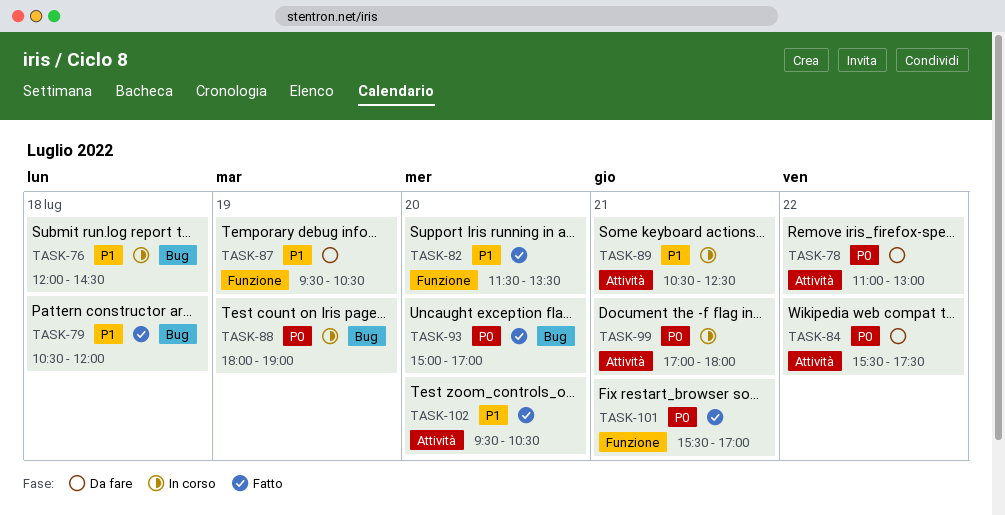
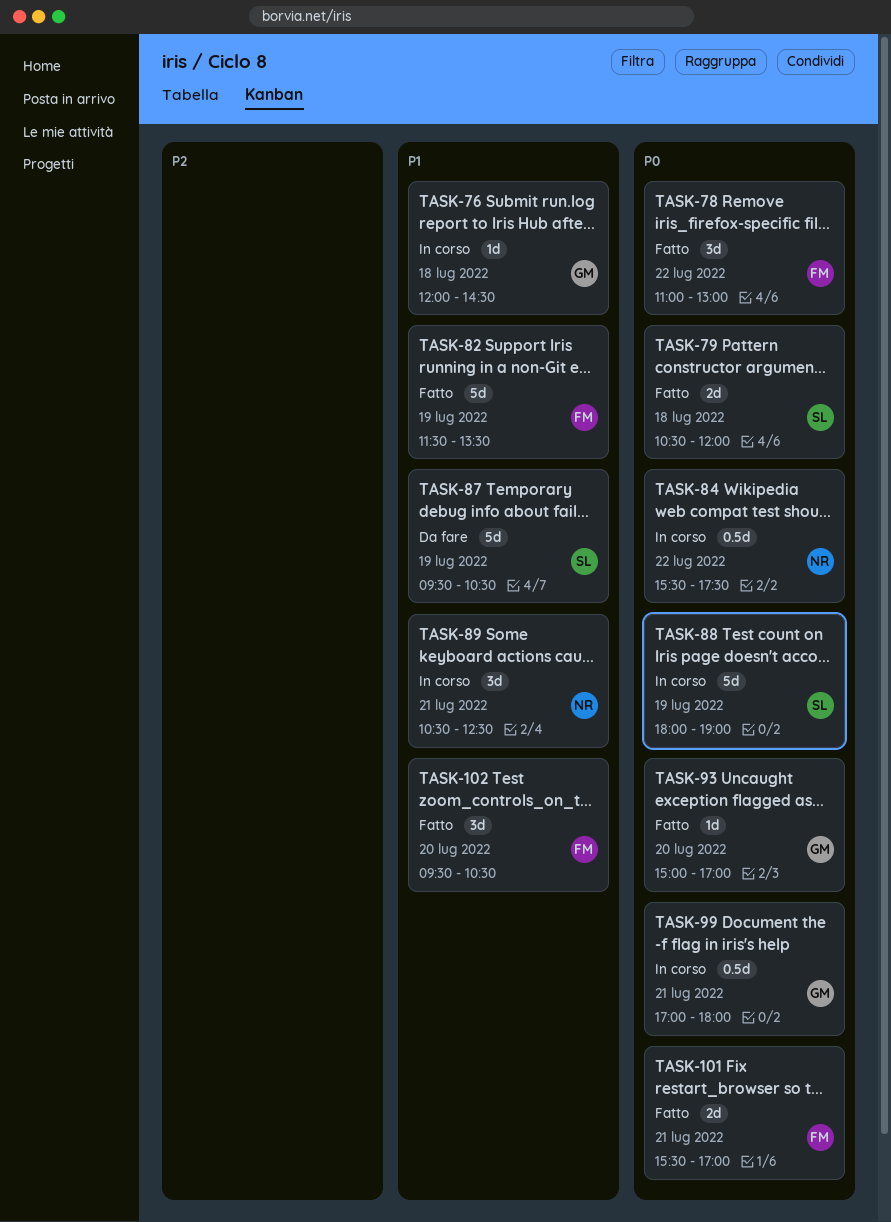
TASK-78, status: Da fare -> Fatto
TASK-79, priority: P1 -> P0
TASK-82, day: Jul 20 -> Jul 19
TASK-84, status: Da fare -> In corso

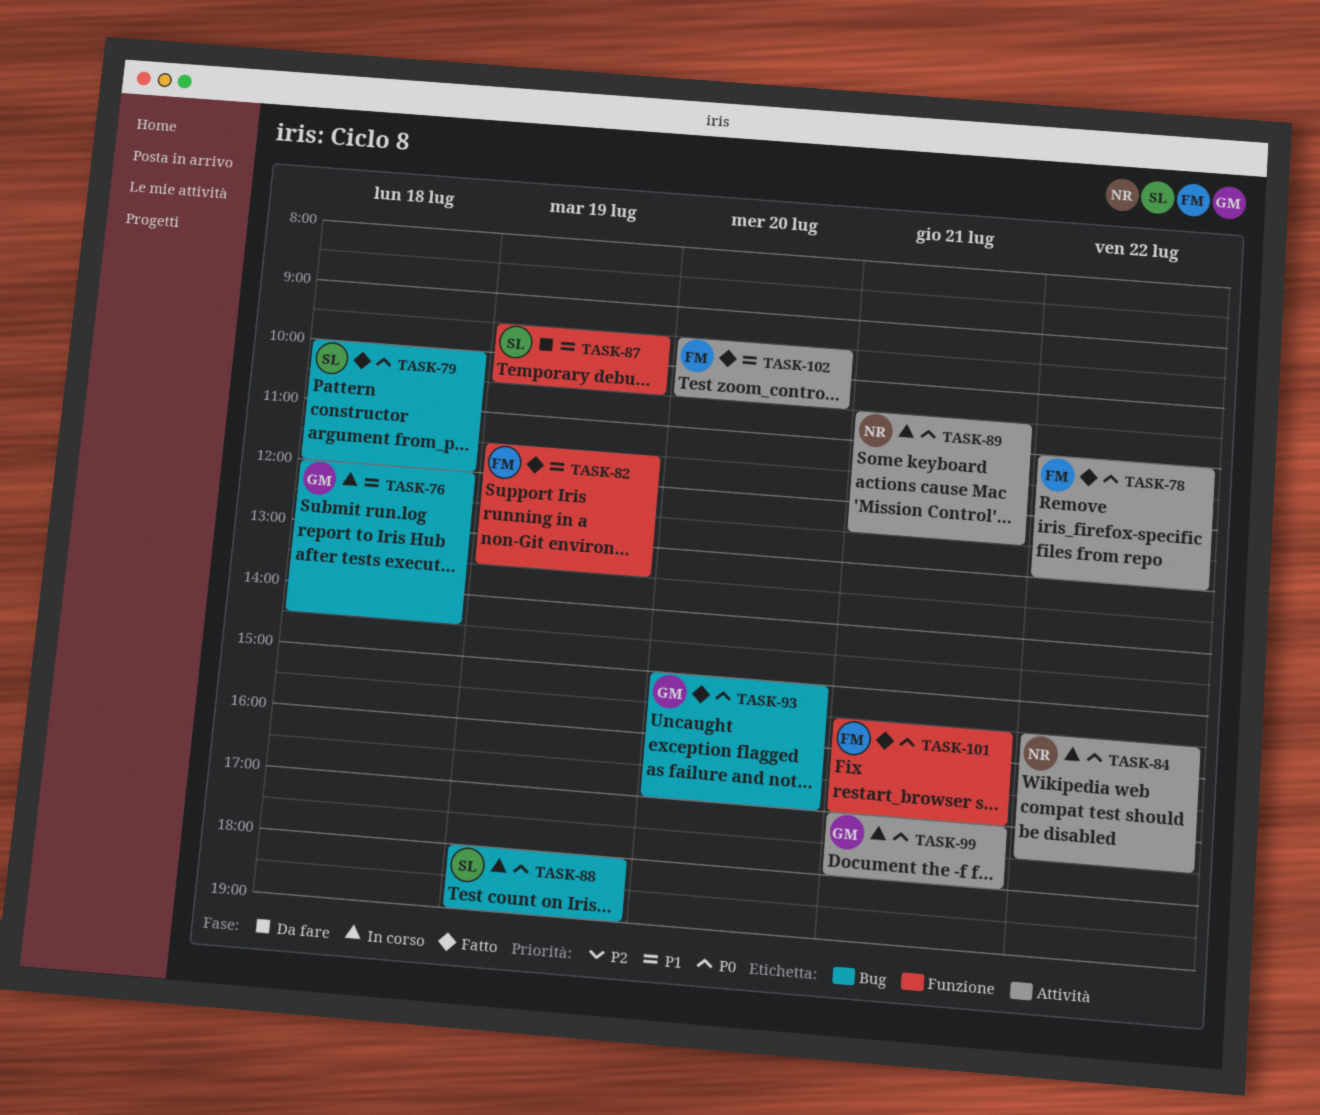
TASK-79, begins: 10:30 -> 10:00
TASK-89, priority: P1 -> P0

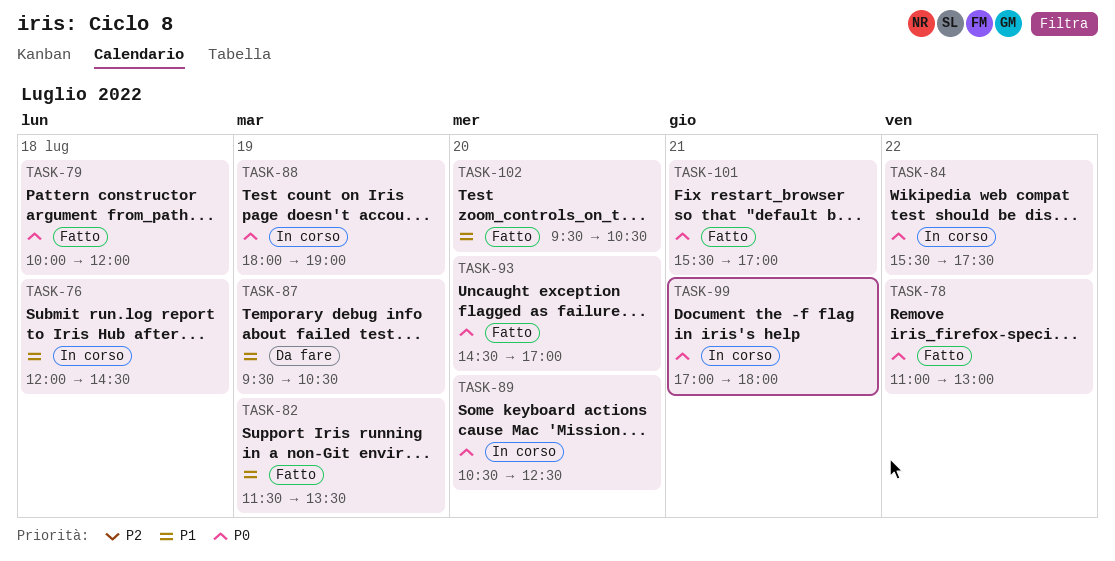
TASK-89, day: Jul 21 -> Jul 20
TASK-93, begins: 15:00 -> 14:30

